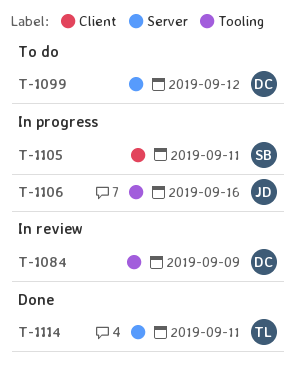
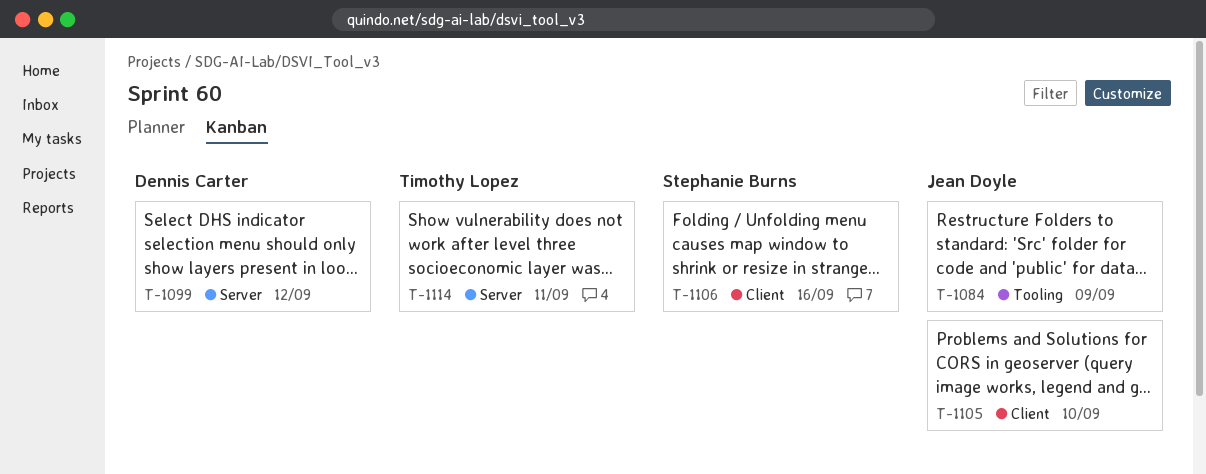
T-1084, owner: Dennis Carter -> Jean Doyle
T-1105, owner: Stephanie Burns -> Jean Doyle
T-1105, due: Sep 11 -> Sep 10
T-1106, owner: Jean Doyle -> Stephanie Burns
T-1106, label: Tooling -> Client

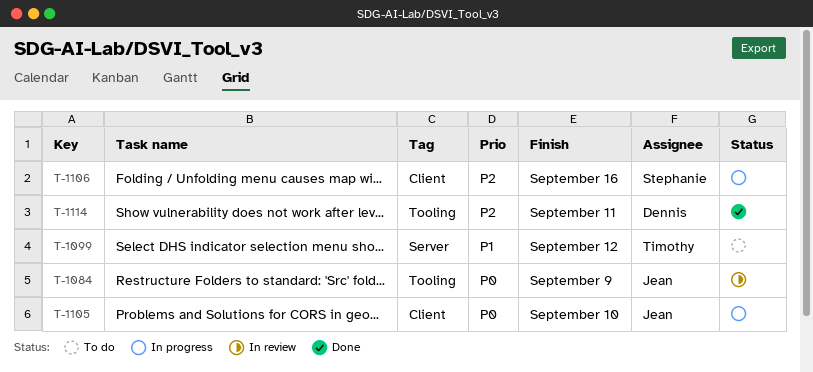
T-1099, owner: Dennis Carter -> Timothy Lopez
T-1114, owner: Timothy Lopez -> Dennis Carter
T-1114, label: Server -> Tooling

